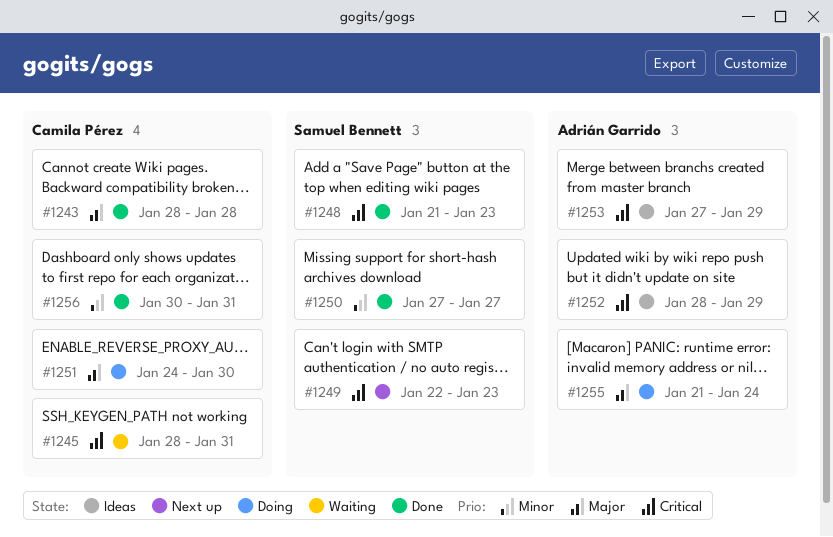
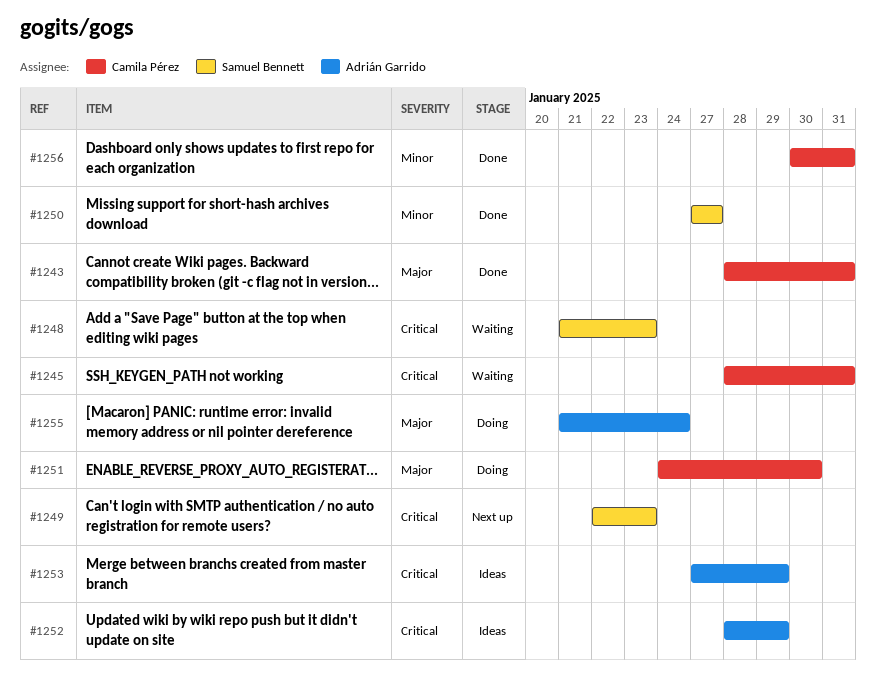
#1243, due: Jan 28 -> Jan 31
#1248, status: Done -> Waiting

